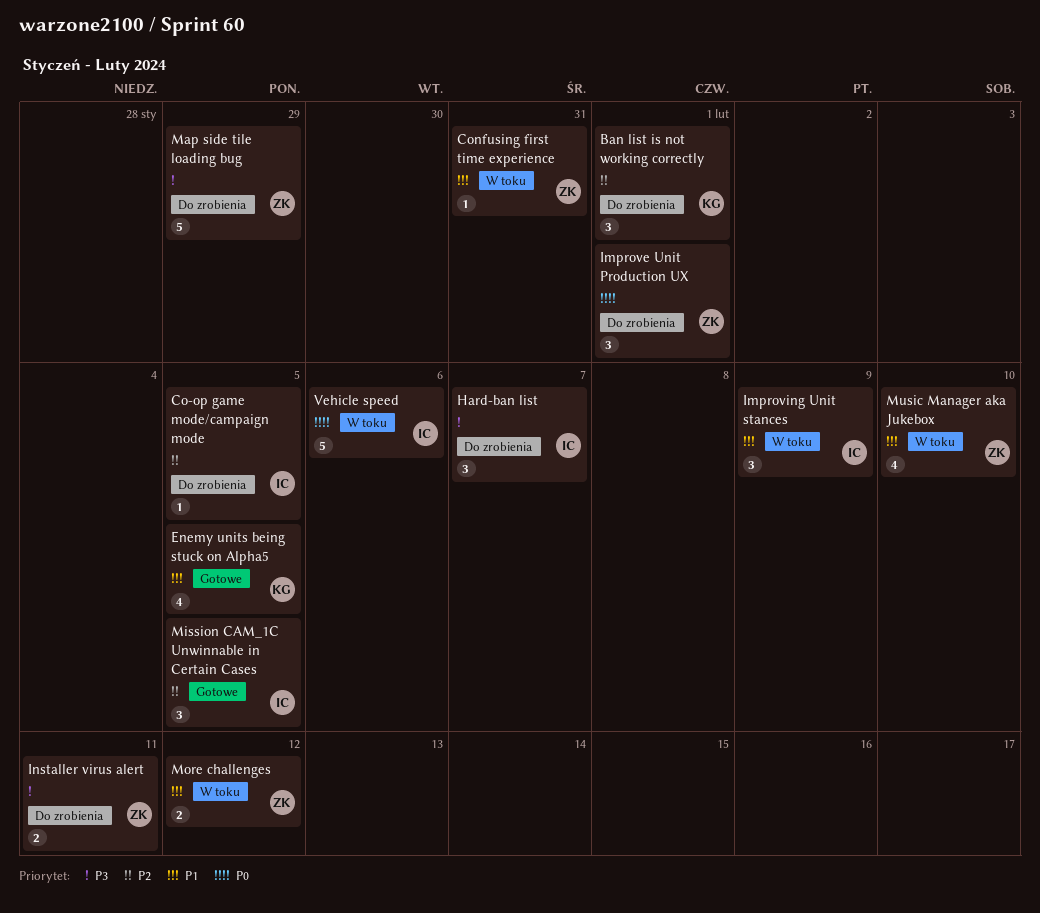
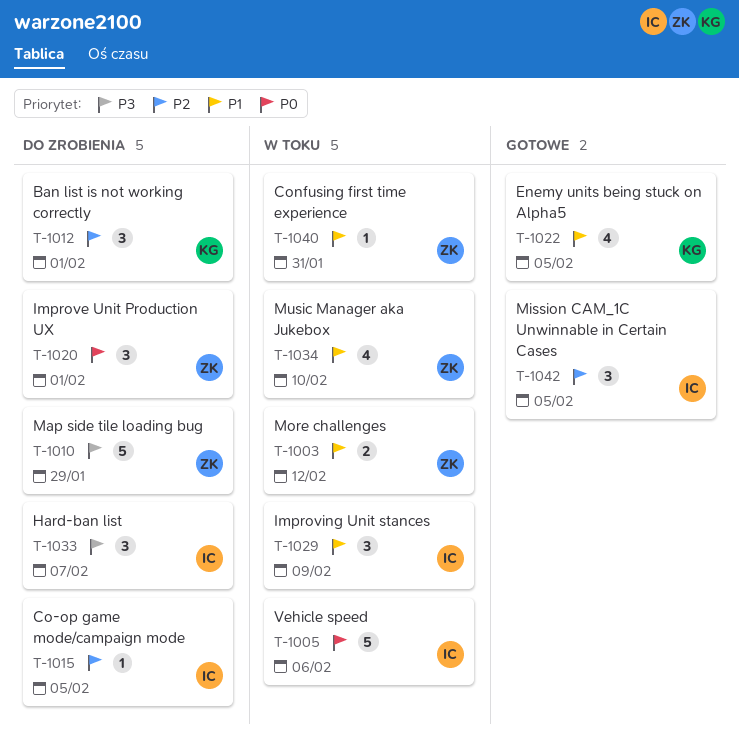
Installer virus alert: present -> none

